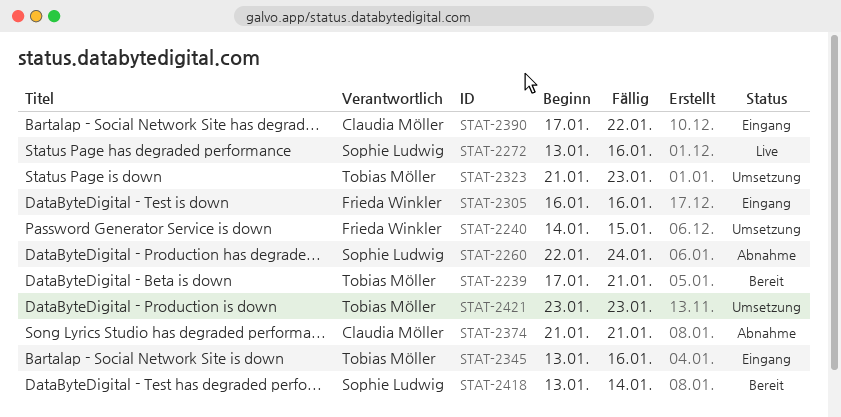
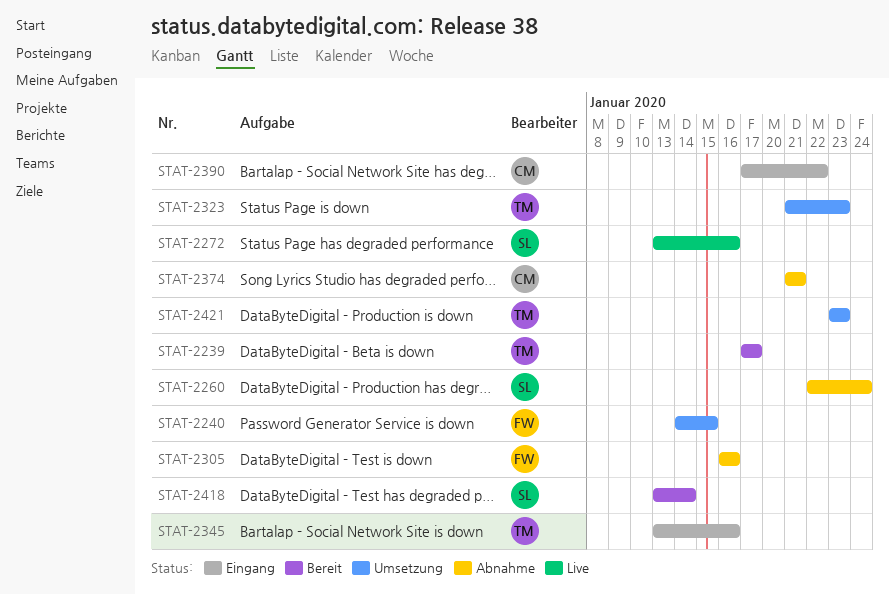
STAT-2239, due: Jan 21 -> Jan 17
STAT-2305, status: Eingang -> Abnahme

